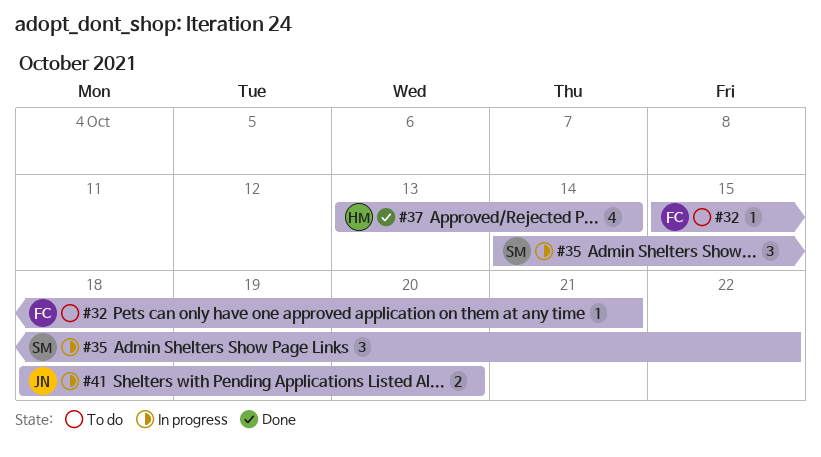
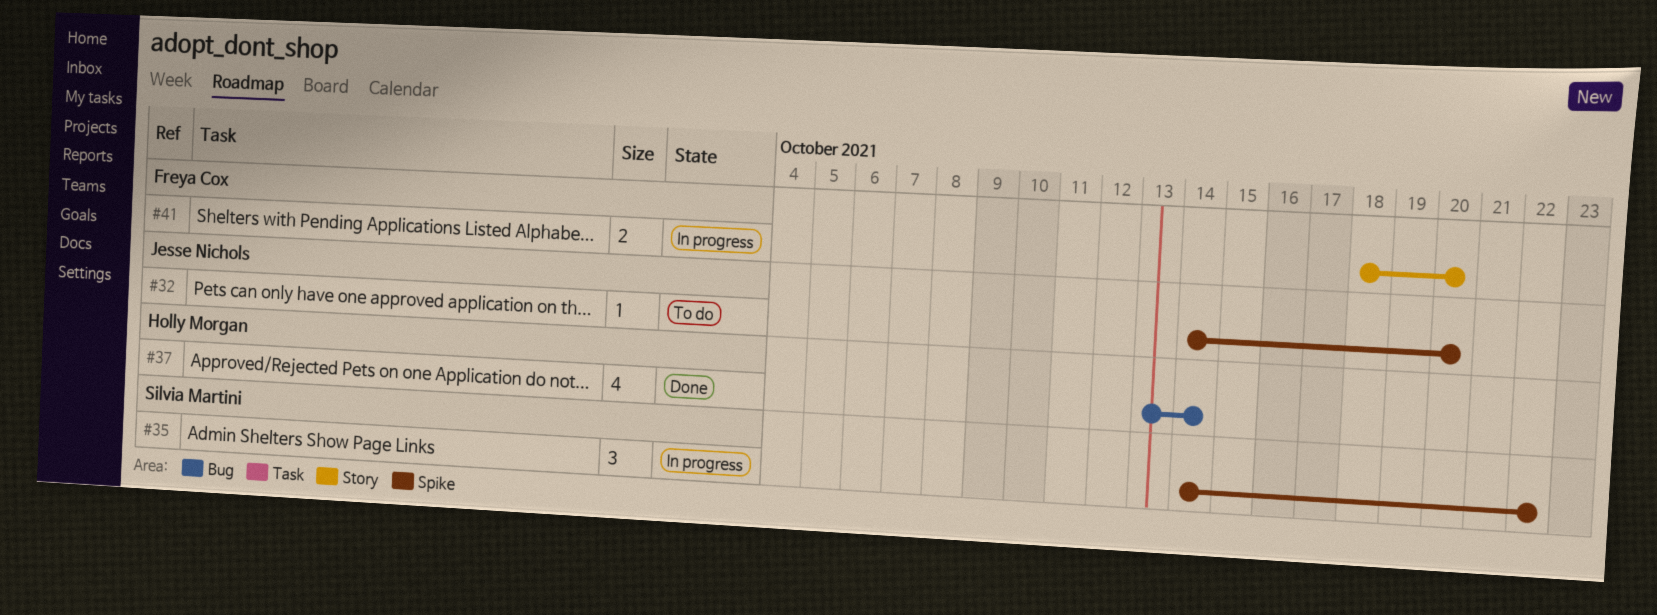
#32, owner: Freya Cox -> Jesse Nichols
#32, start: Oct 15 -> Oct 14
#32, due: Oct 21 -> Oct 20
#41, owner: Jesse Nichols -> Freya Cox

